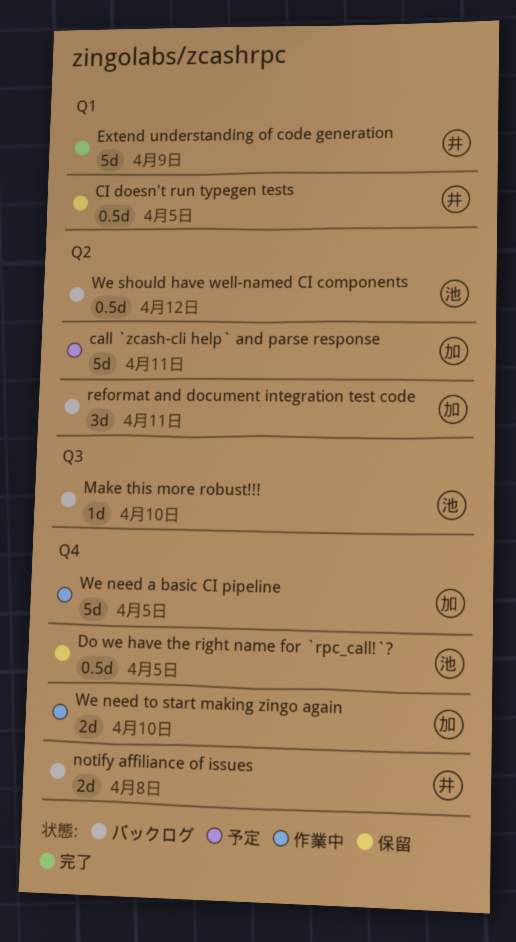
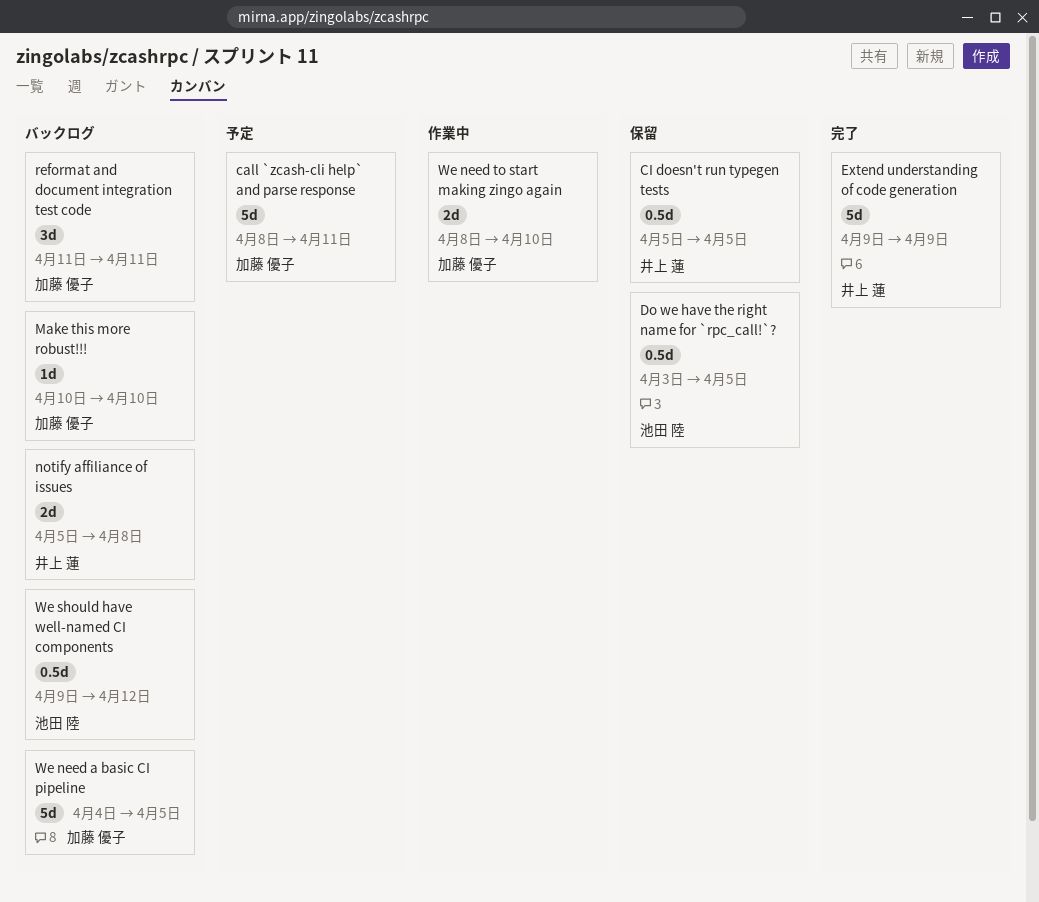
Make this more robust!!!, owner: 池田 陸 -> 加藤 優子
We need a basic CI pipeline, status: 作業中 -> バックログ

